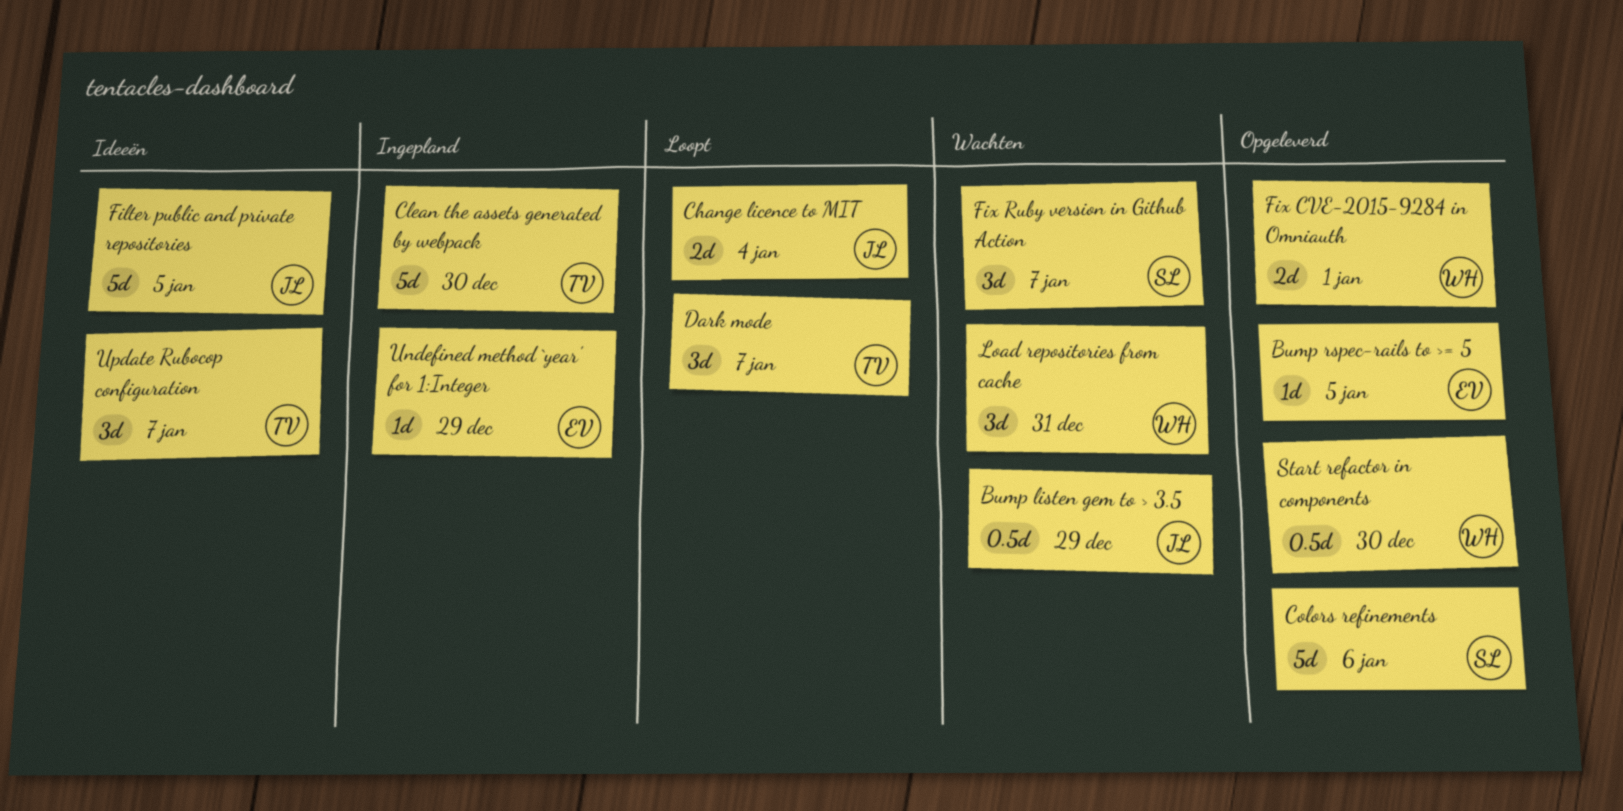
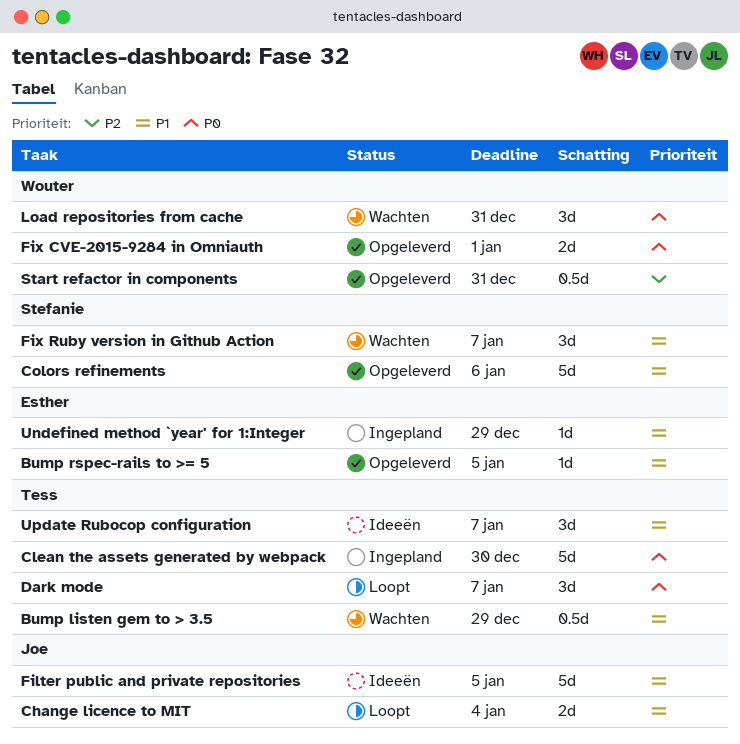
Bump listen gem to > 3.5, owner: Joe -> Tess
Start refactor in components, due: Dec 30 -> Dec 31

